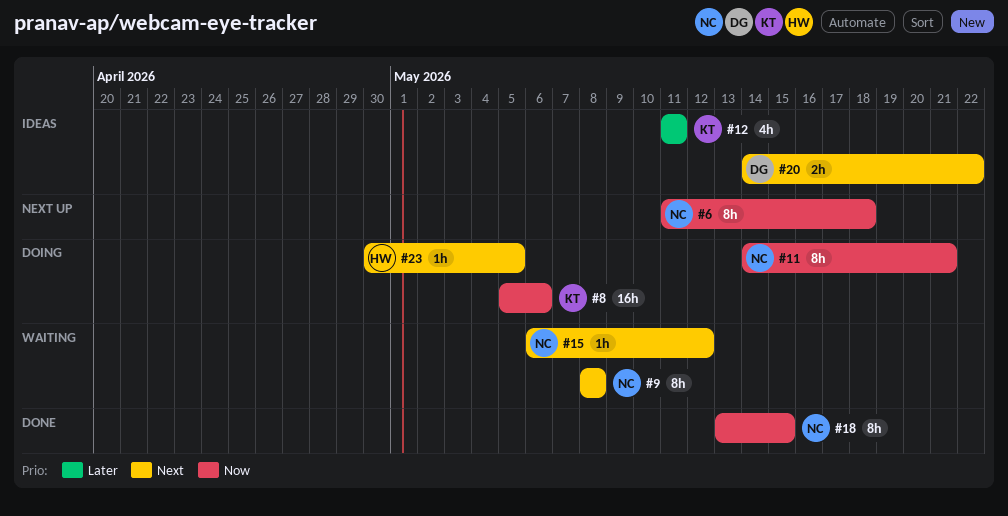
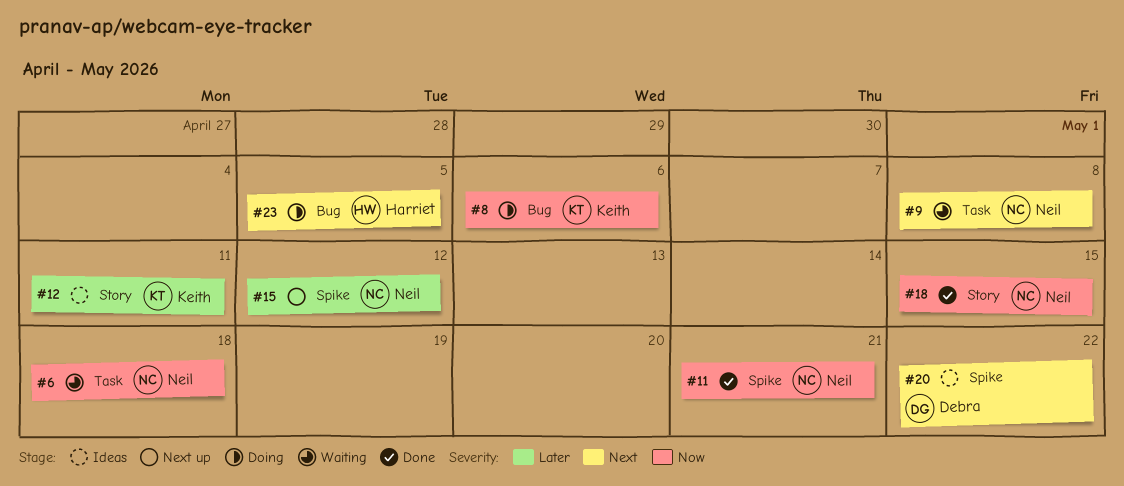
#6, status: Next up -> Waiting
#11, status: Doing -> Done
#15, status: Waiting -> Next up
#15, priority: Next -> Later

